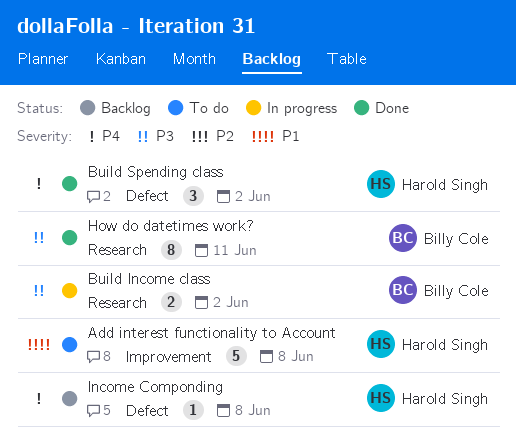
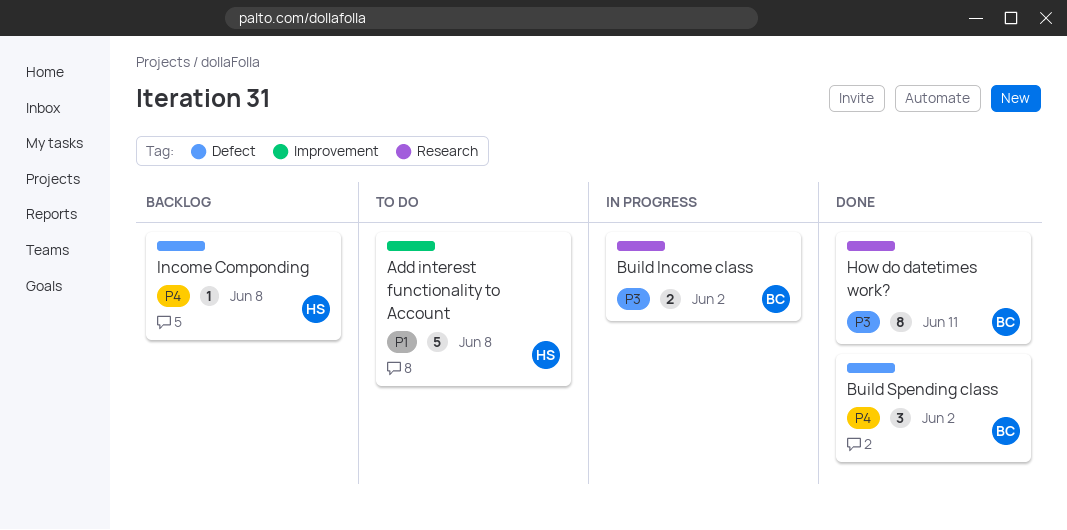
Build Spending class, owner: Harold Singh -> Billy Cole

